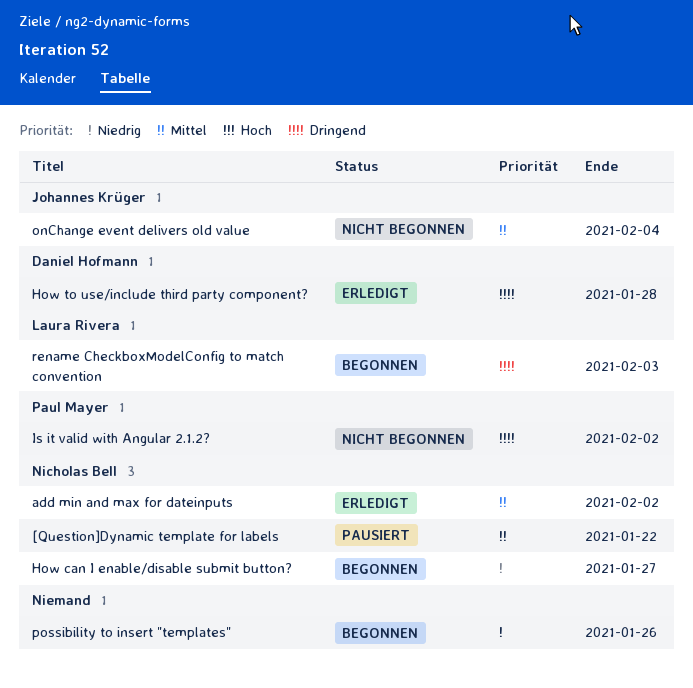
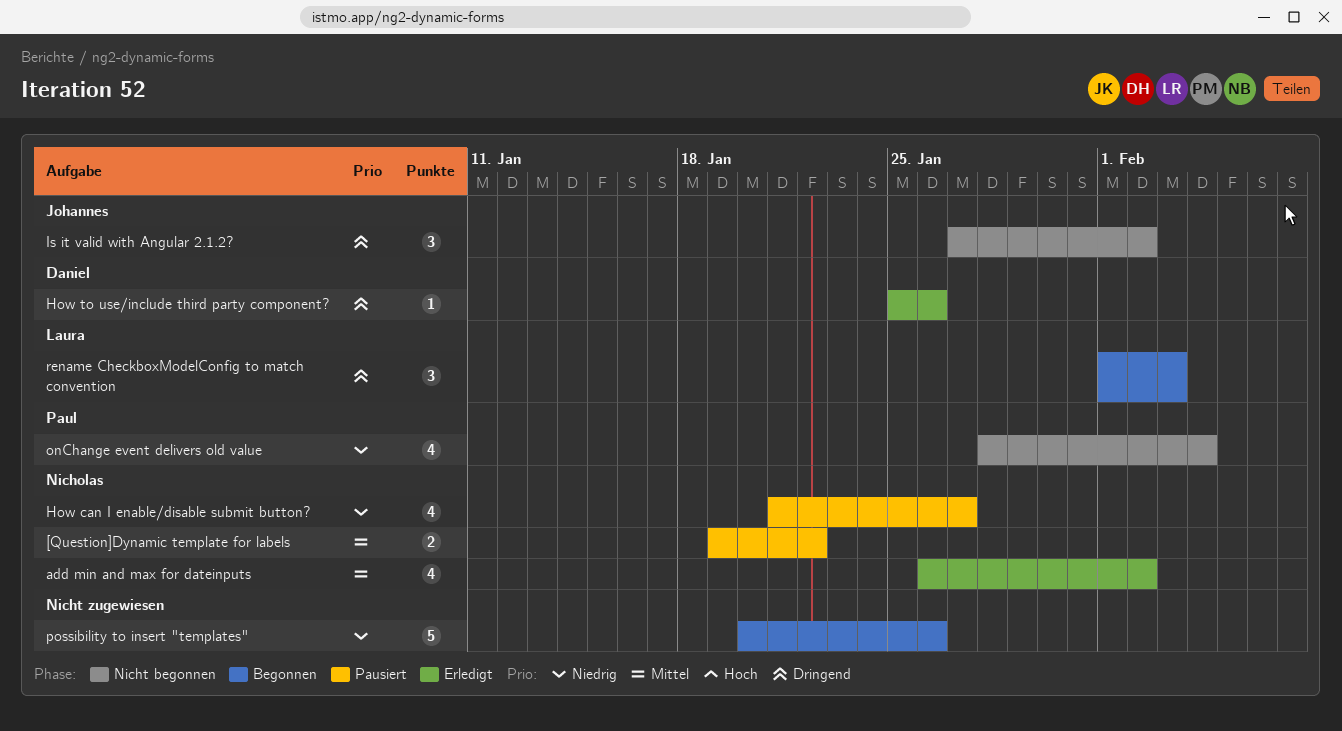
How can I enable/disable submit button?, status: Begonnen -> Pausiert
How to use/include third party component?, due: Jan 28 -> Jan 26
Is it valid with Angular 2.1.2?, owner: Paul Mayer -> Johannes Krüger
onChange event delivers old value, owner: Johannes Krüger -> Paul Mayer
onChange event delivers old value, priority: Mittel -> Niedrig

